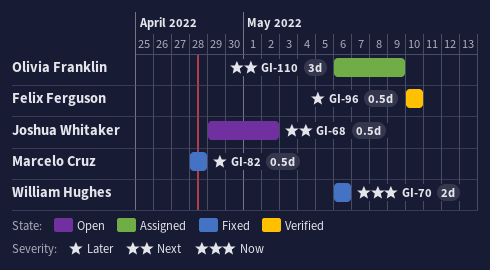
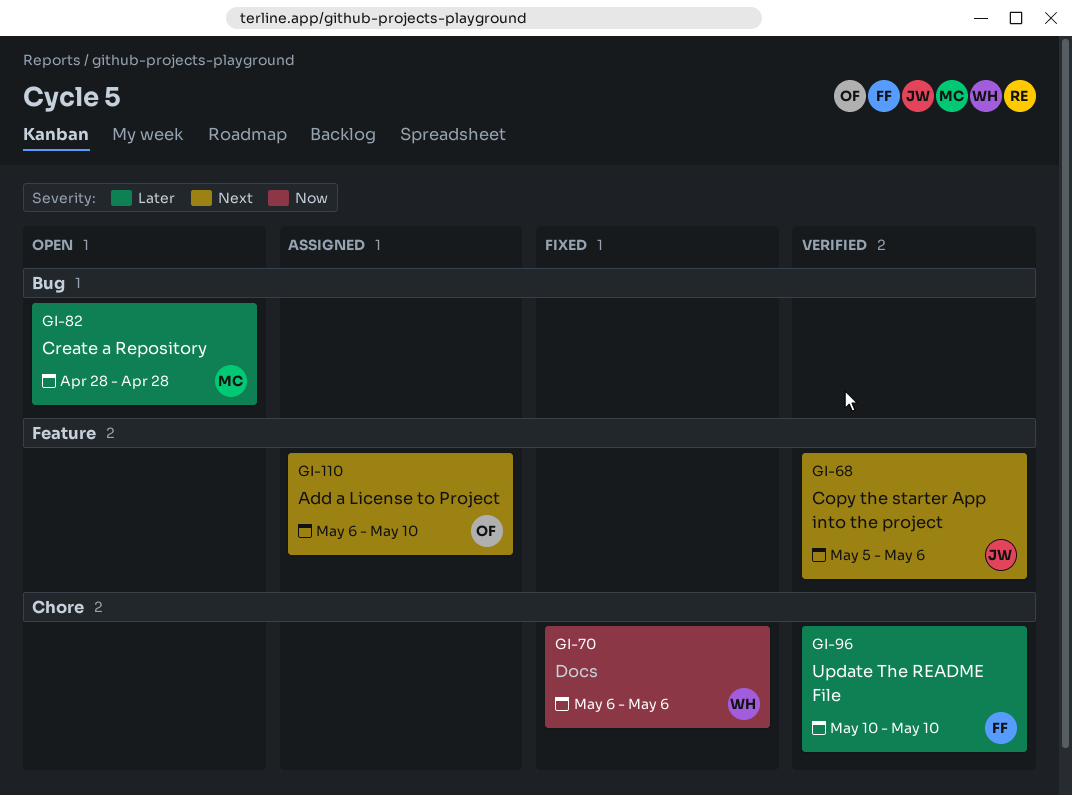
GI-68, status: Open -> Verified
GI-68, start: Apr 29 -> May 5
GI-68, due: May 2 -> May 6
GI-82, status: Fixed -> Open
GI-110, due: May 9 -> May 10

